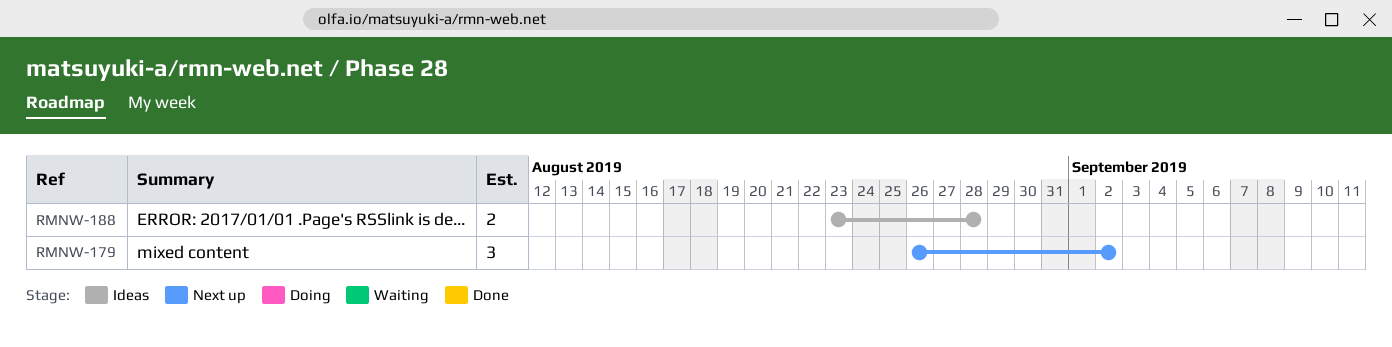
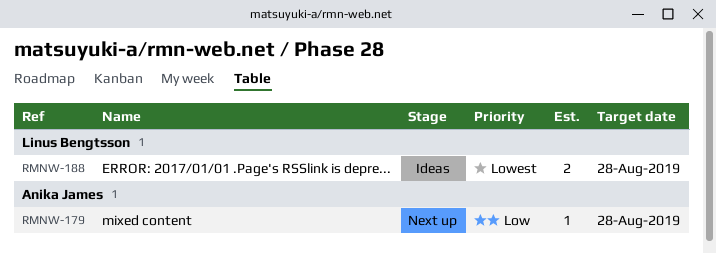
RMNW-179, estimate: 3 -> 1
RMNW-179, due: Sep 2 -> Aug 28

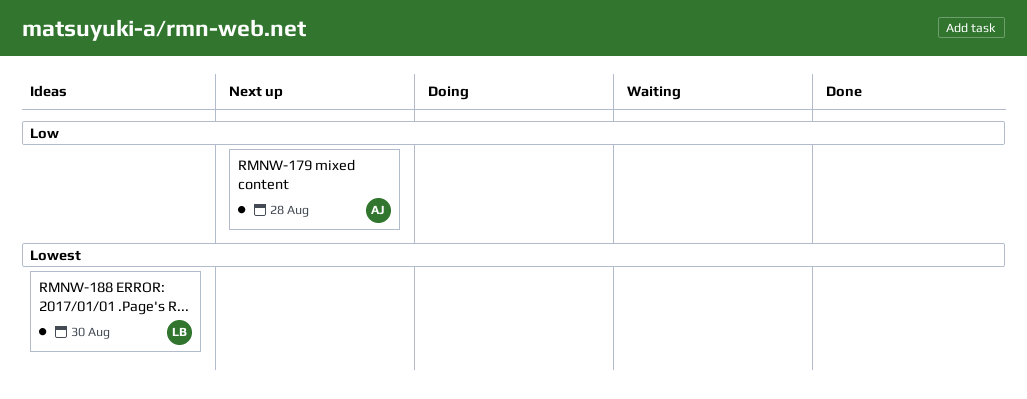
RMNW-188, estimate: 2 -> 1
RMNW-188, due: Aug 28 -> Aug 30

